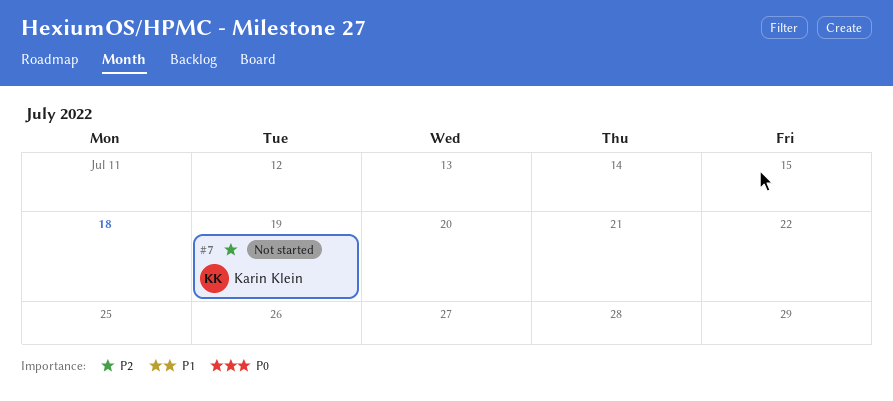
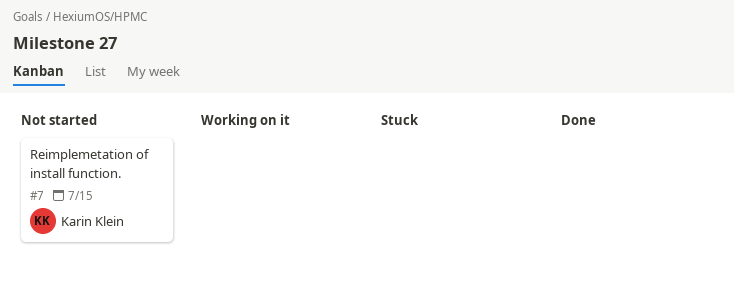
#7, due: Jul 19 -> Jul 15

